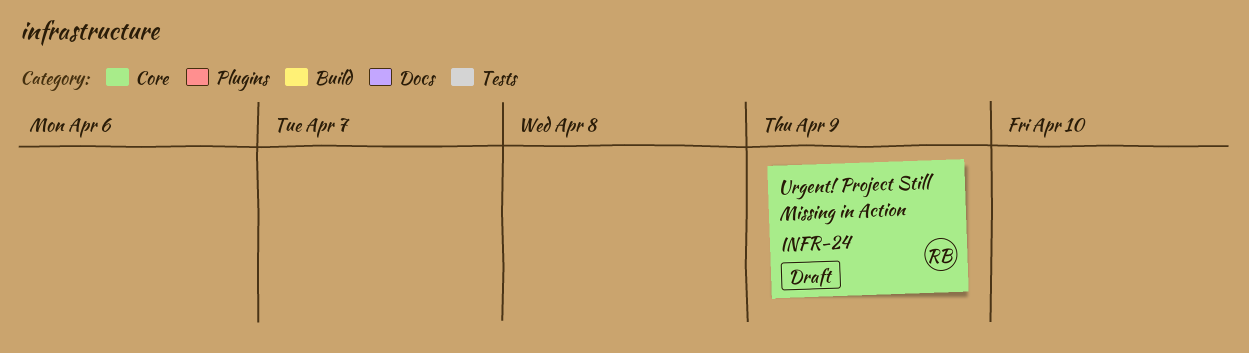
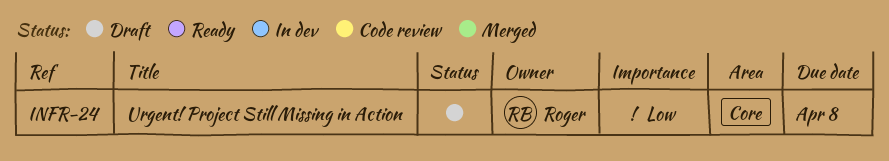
INFR-24, due: Apr 9 -> Apr 8

